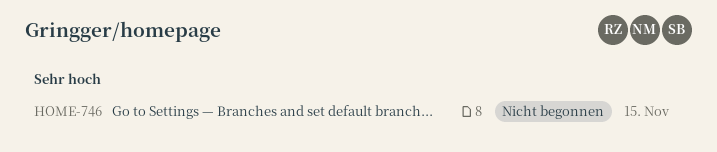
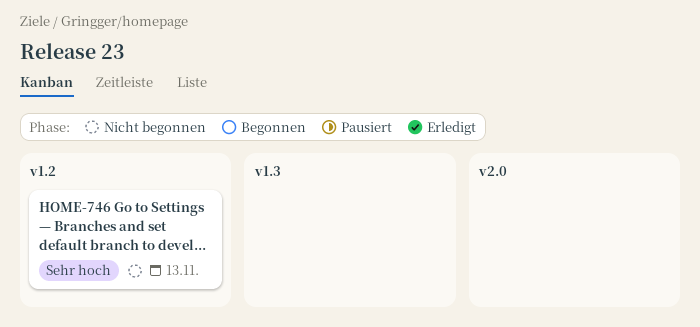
HOME-746, due: Nov 15 -> Nov 13

